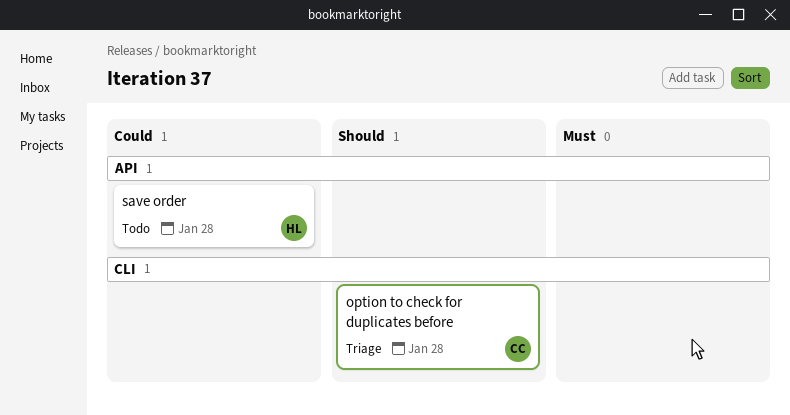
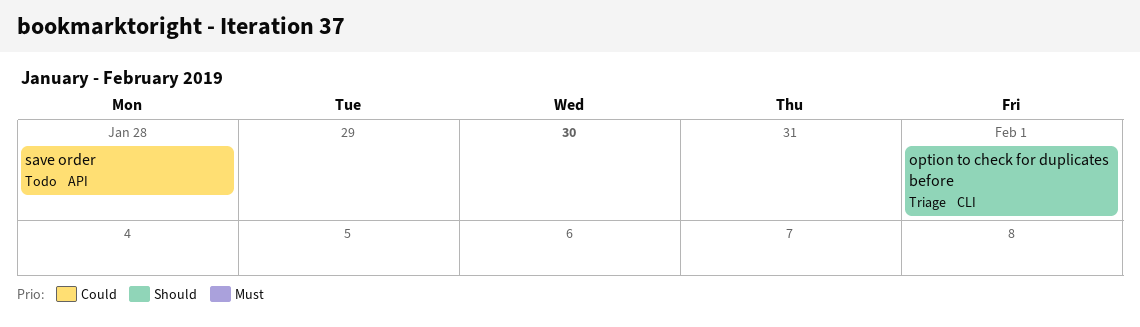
option to check for duplicates before, due: Jan 28 -> Feb 1

